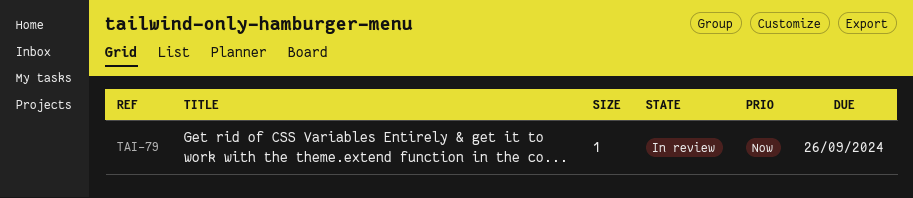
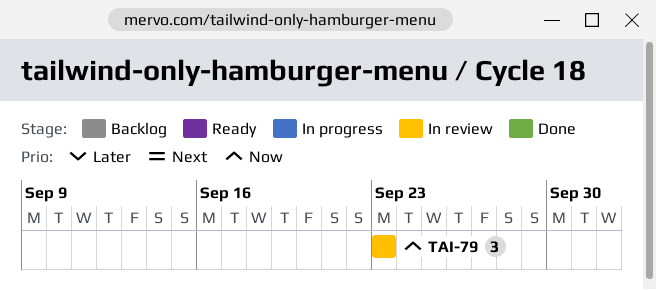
TAI-79, estimate: 1 -> 3
TAI-79, due: Sep 26 -> Sep 23

